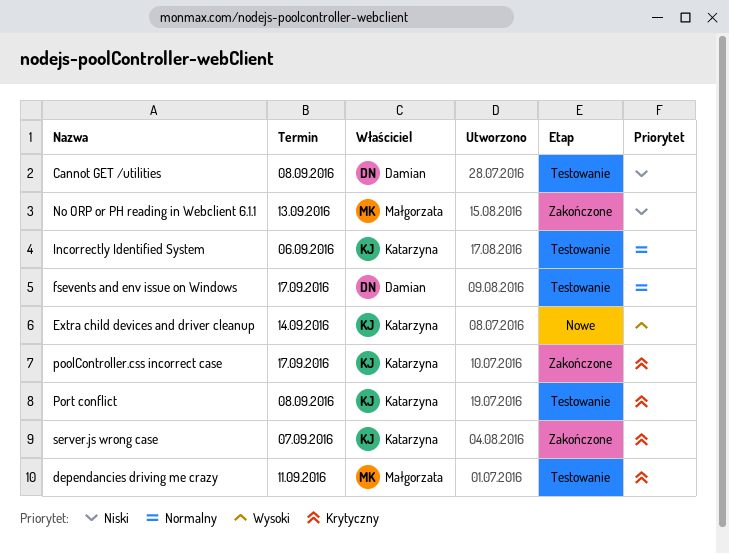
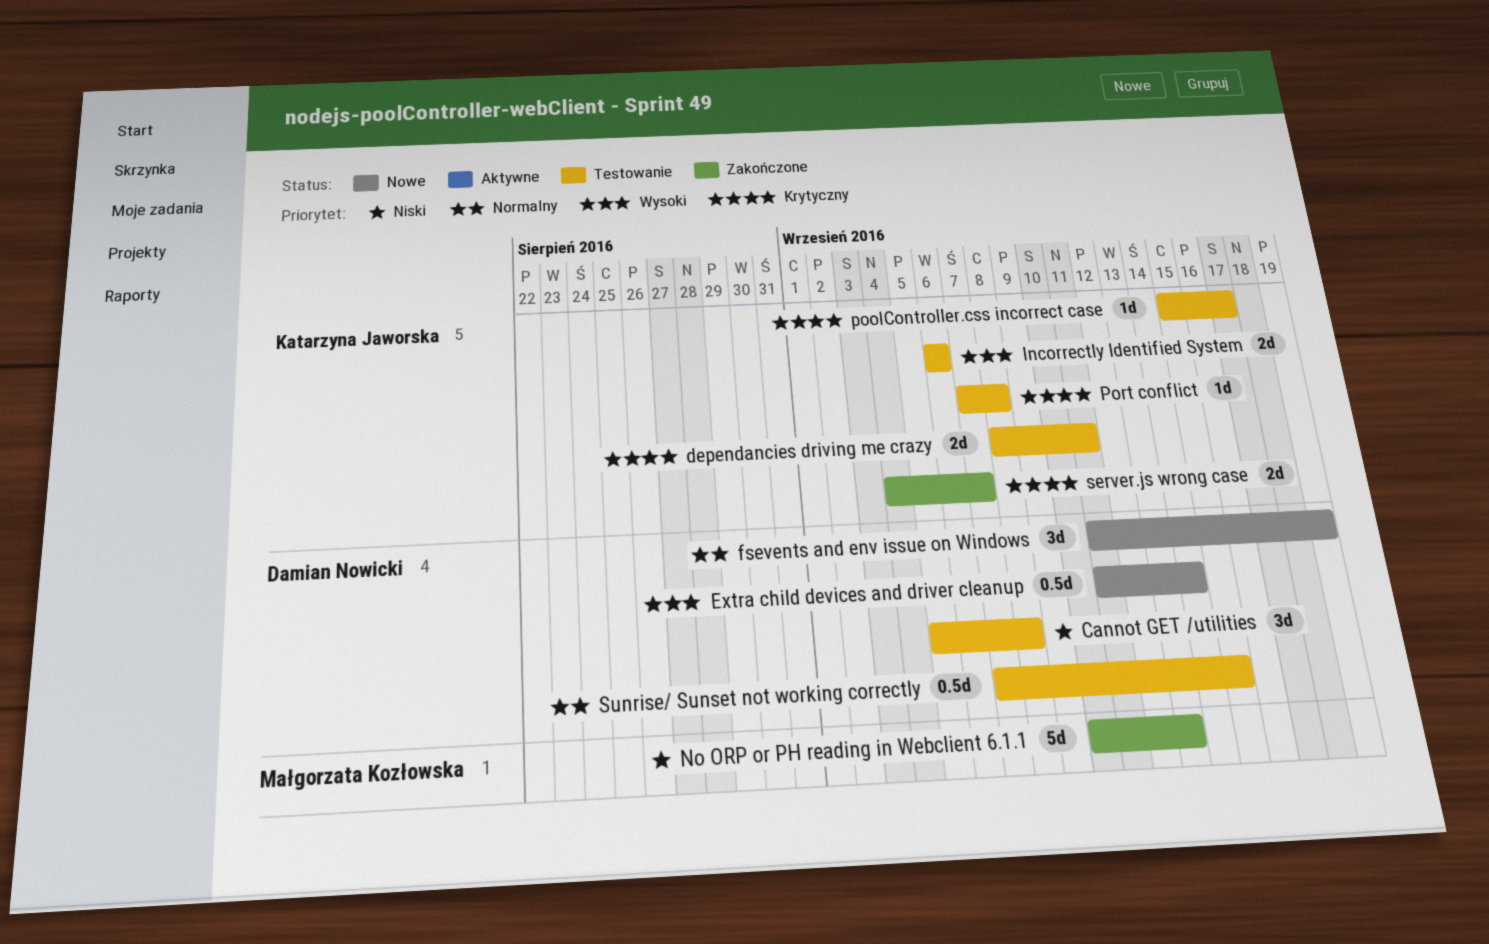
dependancies driving me crazy, owner: Małgorzata Kozłowska -> Katarzyna Jaworska
Extra child devices and driver cleanup, owner: Katarzyna Jaworska -> Damian Nowicki
fsevents and env issue on Windows, status: Testowanie -> Nowe
fsevents and env issue on Windows, due: Sep 17 -> Sep 19
Incorrectly Identified System, priority: Normalny -> Wysoki
poolController.css incorrect case, status: Zakończone -> Testowanie
Sunrise/ Sunset not working correctly: none -> present

